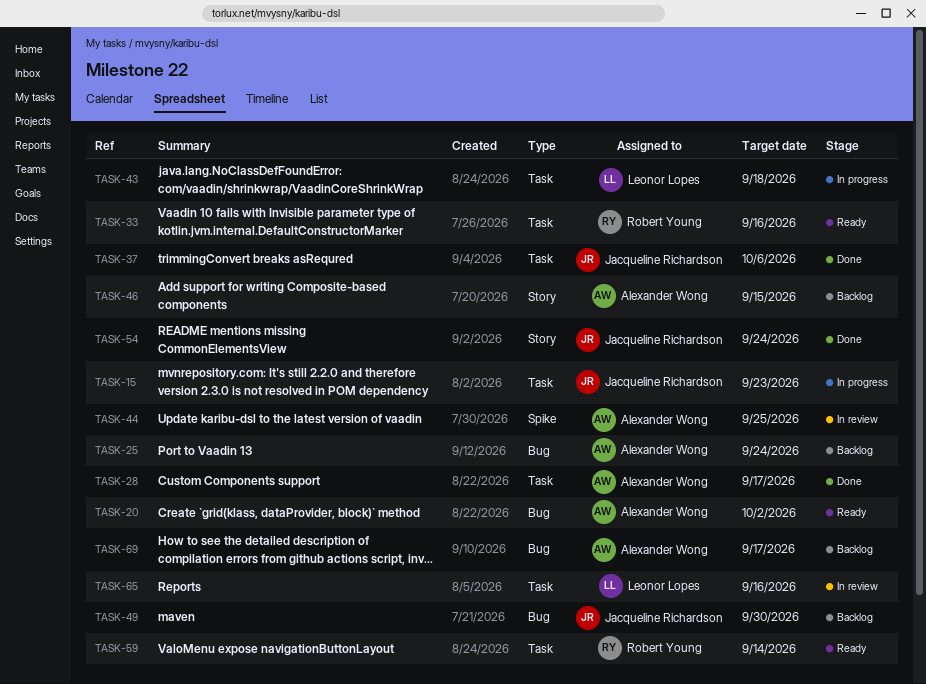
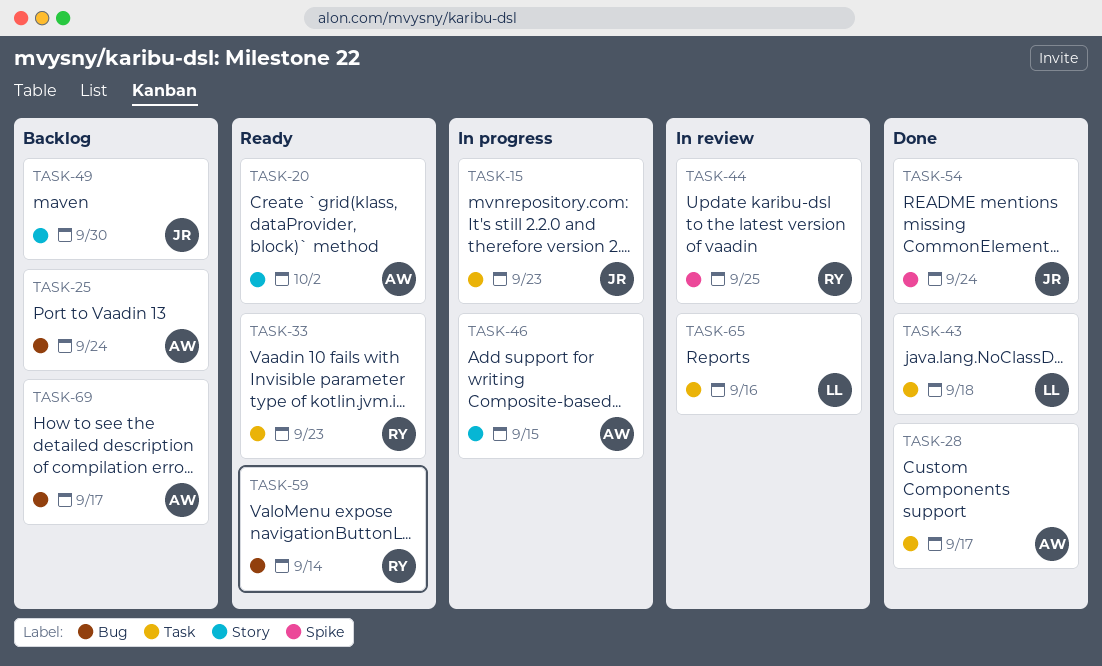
TASK-20, label: Bug -> Story
TASK-33, due: Sep 16 -> Sep 23
TASK-37: present -> none
TASK-43, status: In progress -> Done
TASK-44, owner: Alexander Wong -> Robert Young
TASK-46, status: Backlog -> In progress
TASK-49, label: Bug -> Story
TASK-54, label: Story -> Spike
TASK-59, label: Task -> Bug

